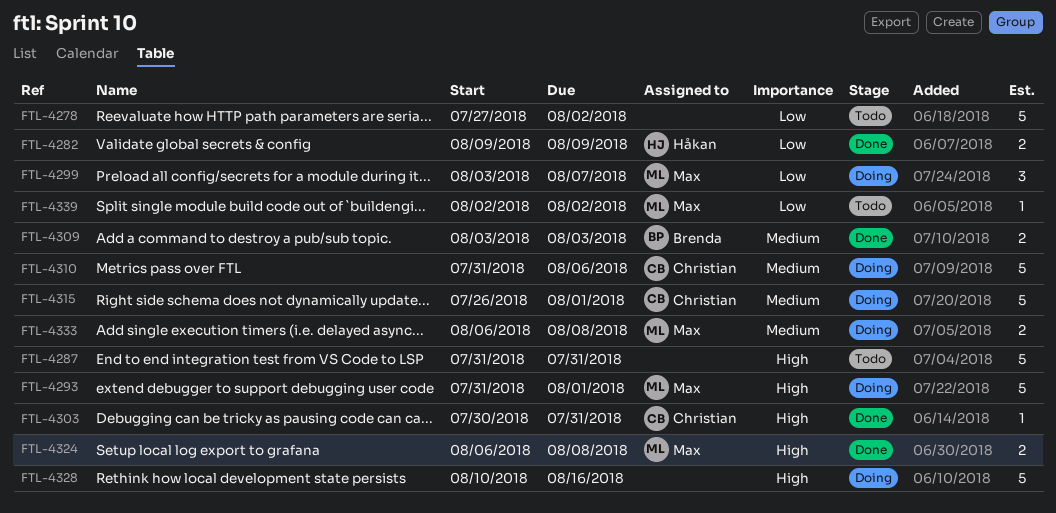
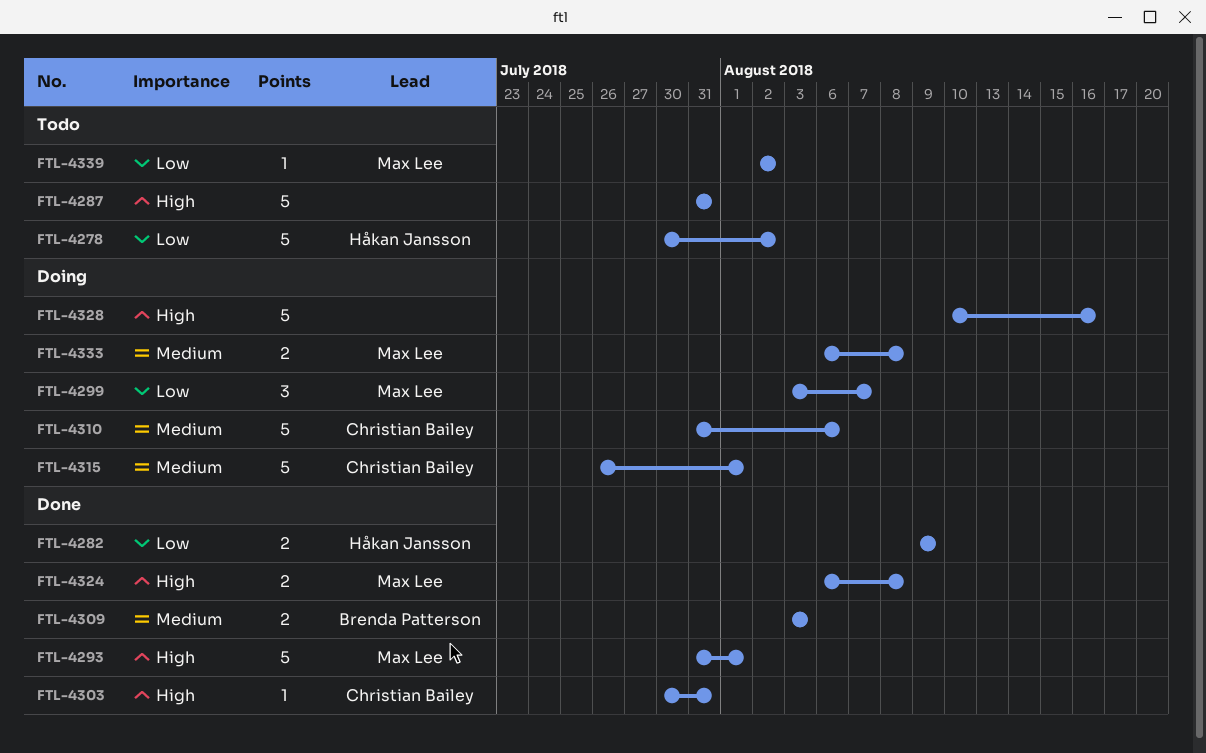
FTL-4278, owner: none -> Håkan Jansson
FTL-4278, start: Jul 27 -> Jul 30
FTL-4293, status: Doing -> Done

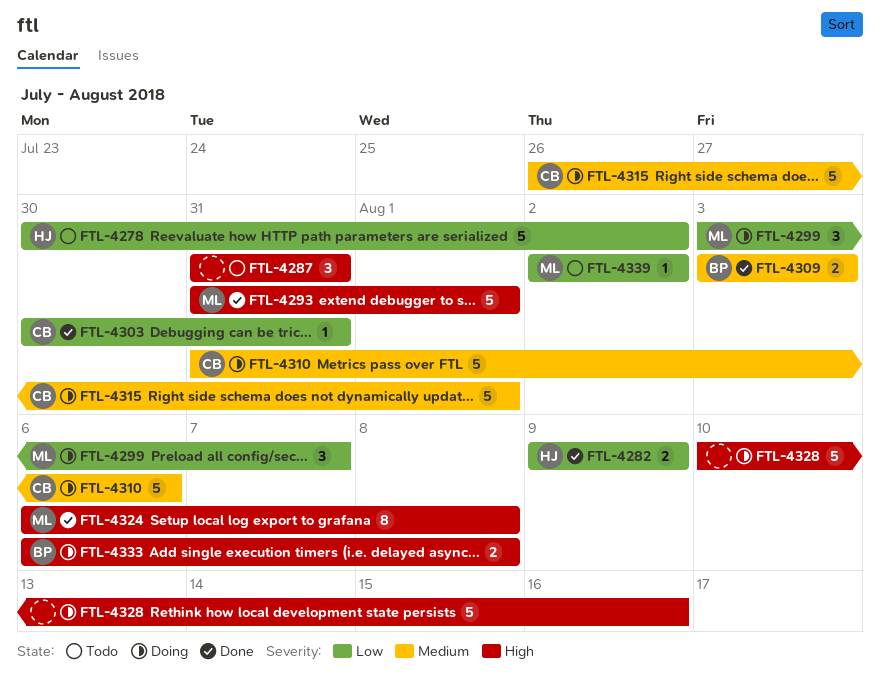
FTL-4287, estimate: 5 -> 3
FTL-4303, priority: High -> Low
FTL-4324, estimate: 2 -> 8
FTL-4333, owner: Max Lee -> Brenda Patterson
FTL-4333, priority: Medium -> High

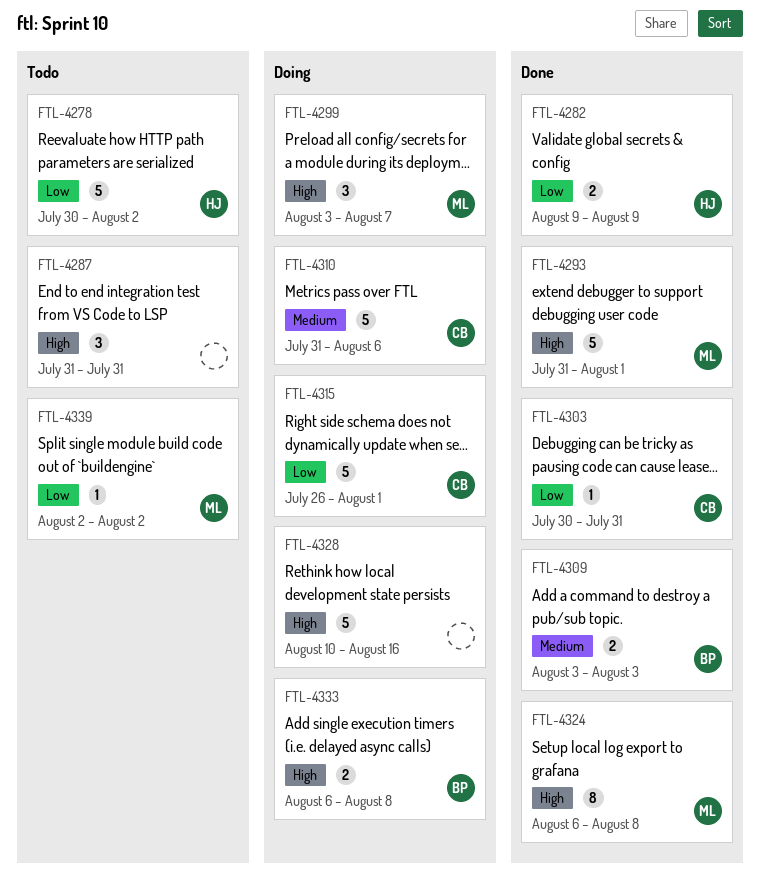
FTL-4299, priority: Low -> High
FTL-4315, priority: Medium -> Low

